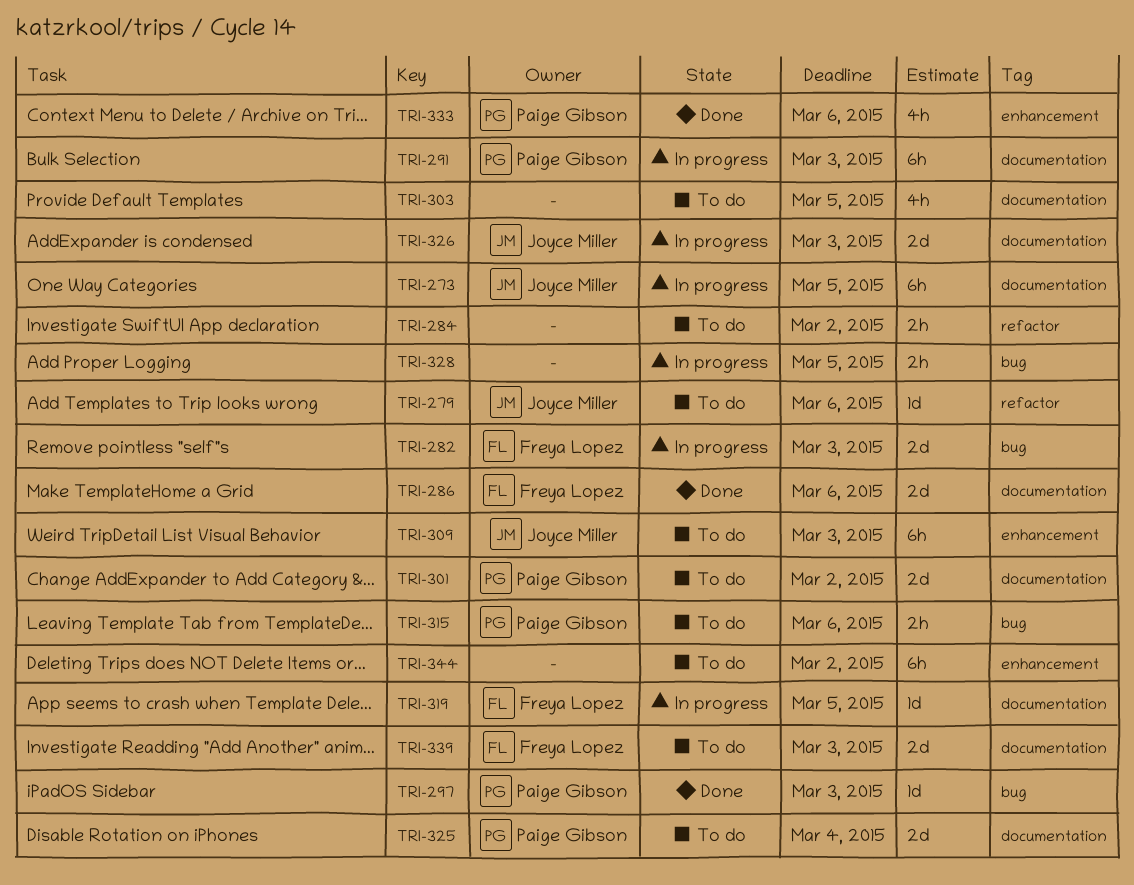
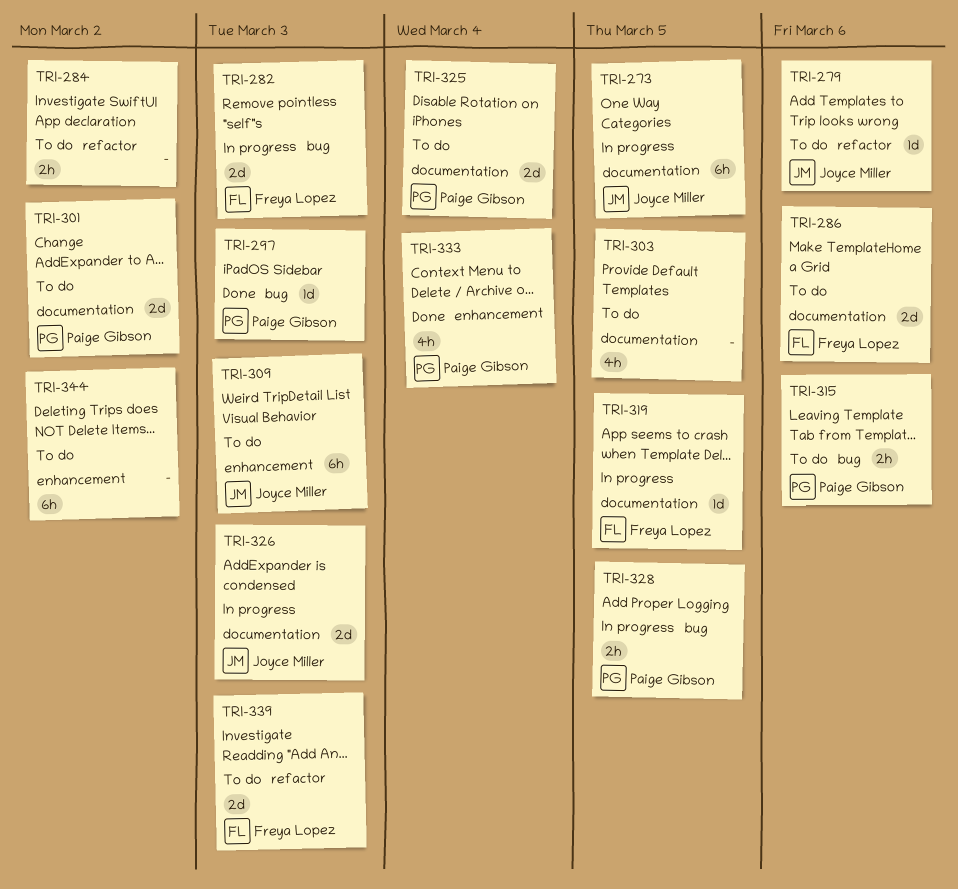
TRI-286, status: Done -> To do
TRI-291: present -> none
TRI-328, owner: none -> Paige Gibson
TRI-333, due: Mar 6 -> Mar 4
TRI-339, label: documentation -> refactor

